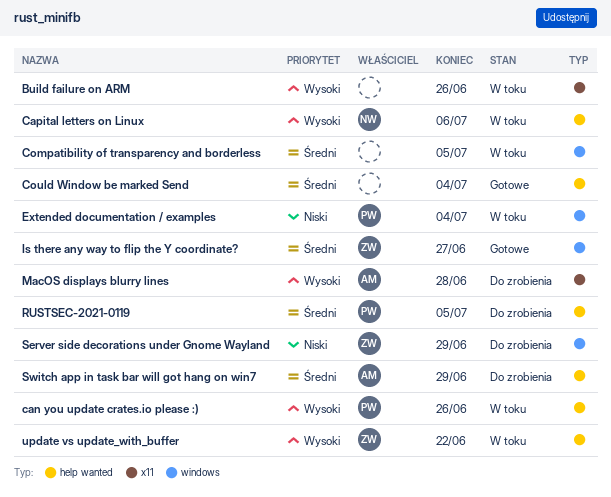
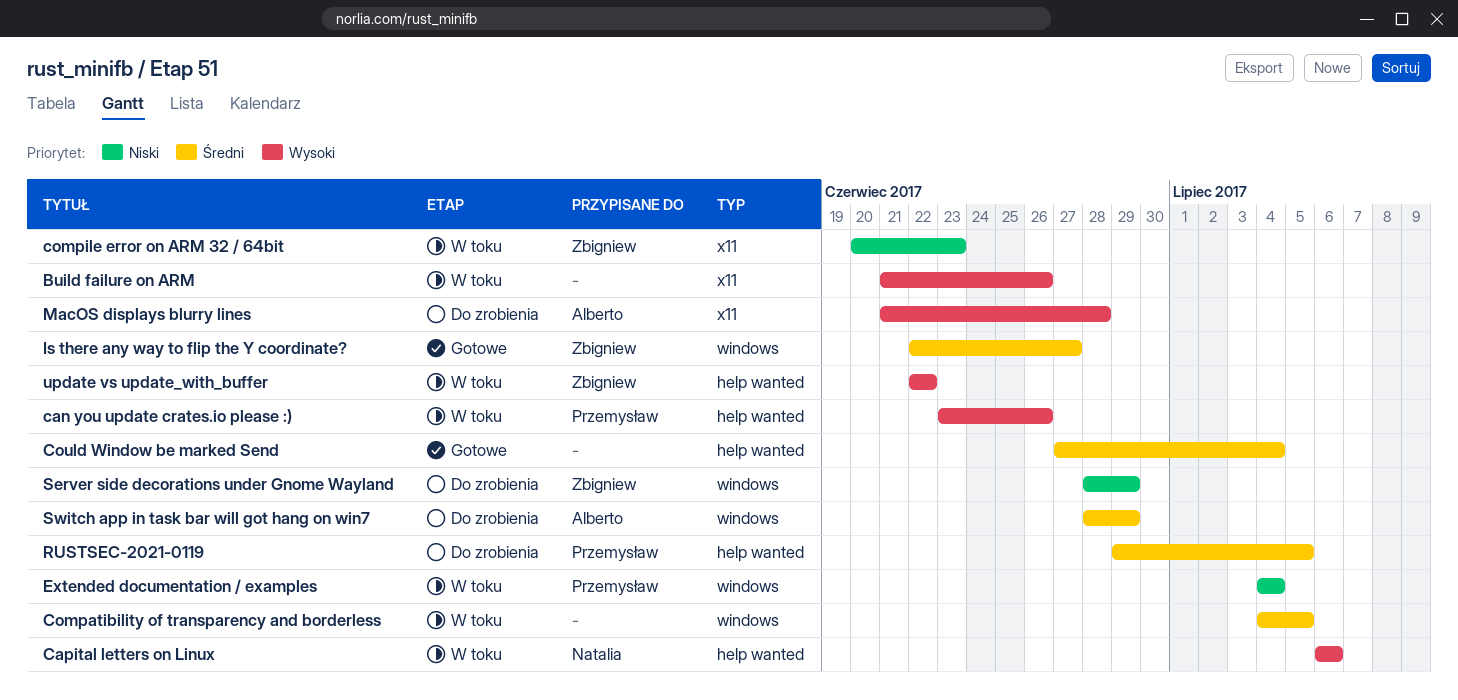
compile error on ARM 32 / 64bit: none -> present
Switch app in task bar will got hang on win7, label: help wanted -> windows

